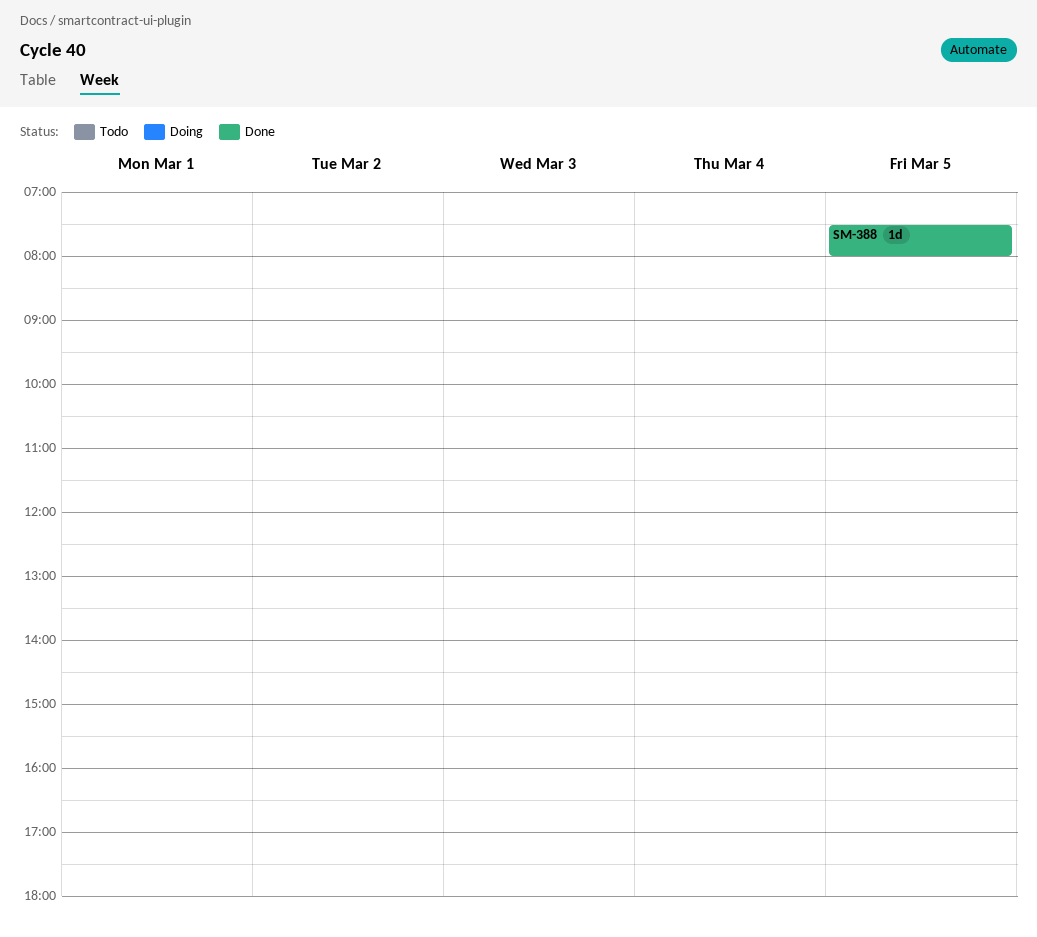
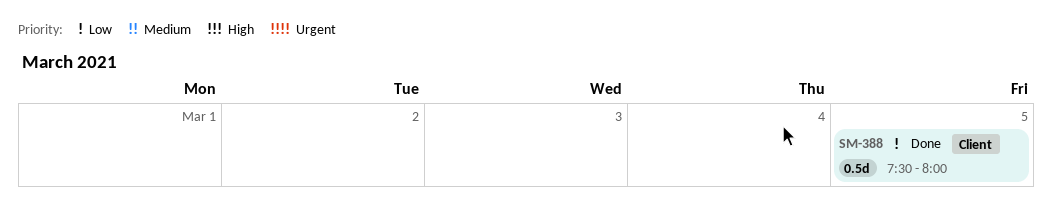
SM-388, estimate: 1d -> 0.5d

